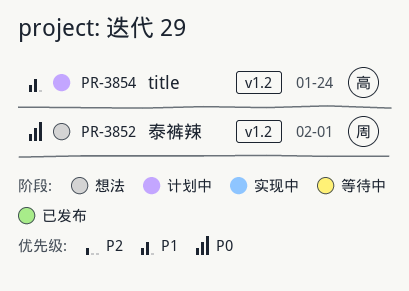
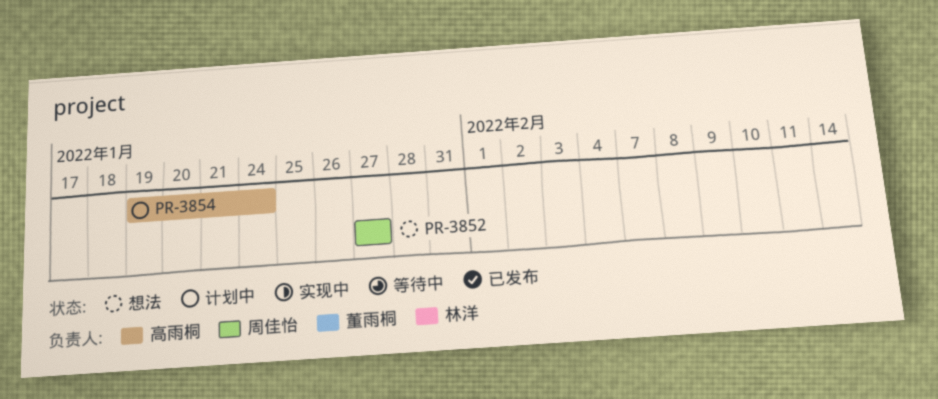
PR-3852, due: Feb 1 -> Jan 27

